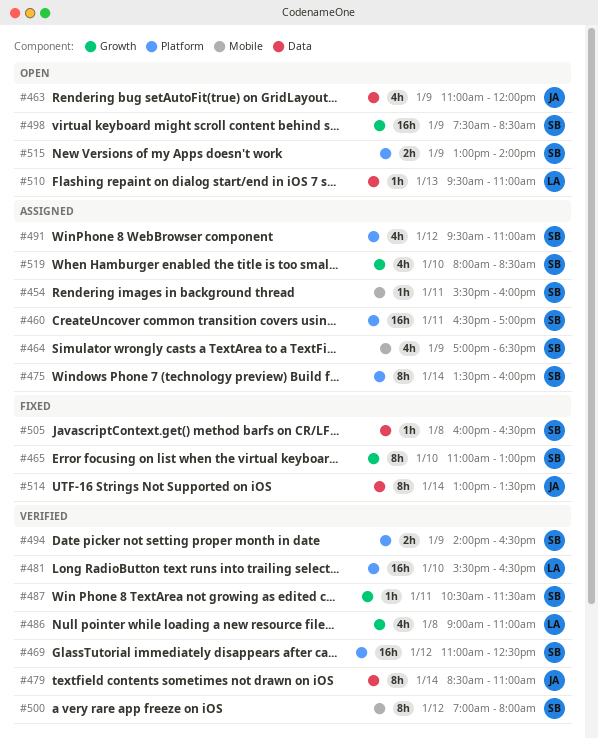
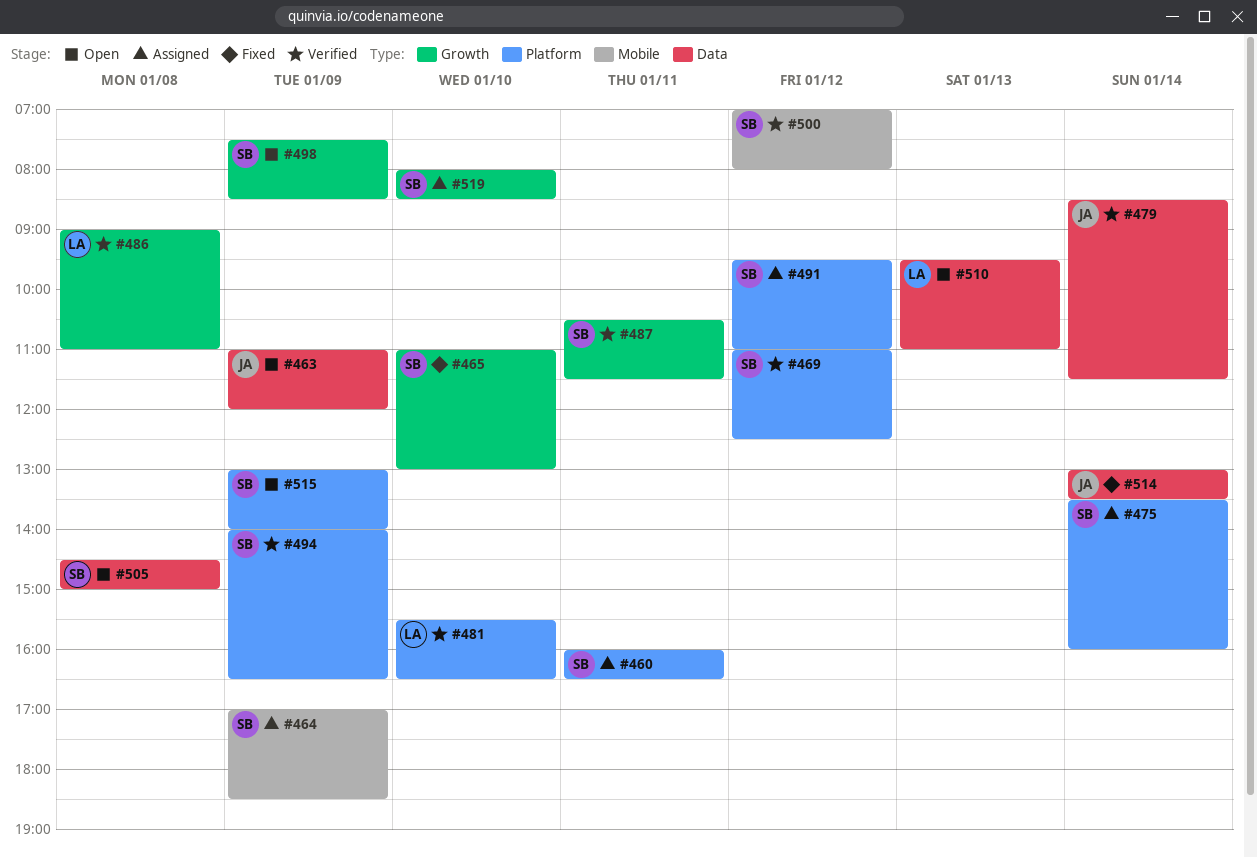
#454: present -> none
#460, begins: 16:30 -> 16:00
#460, ends: 17:00 -> 16:30
#479, ends: 11:00 -> 11:30
#505, status: Fixed -> Open
#505, begins: 16:00 -> 14:30
#505, ends: 16:30 -> 15:00

